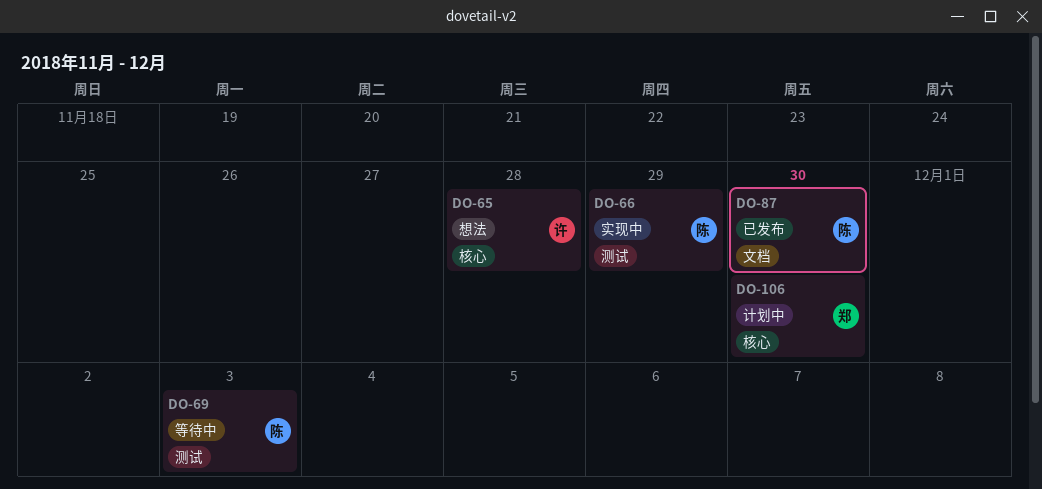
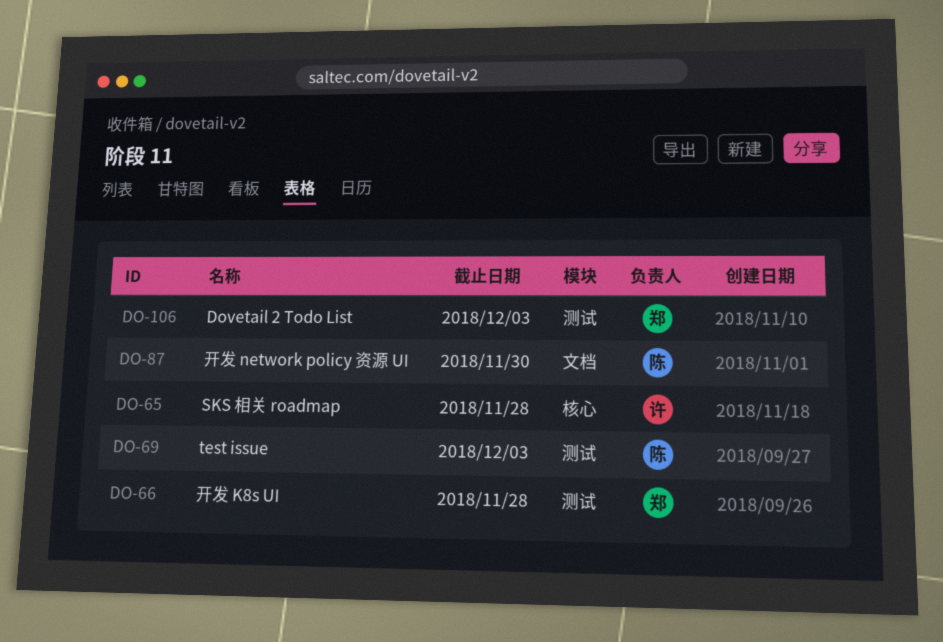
DO-66, owner: 陈 -> 郑
DO-66, due: Nov 29 -> Nov 28
DO-106, label: 核心 -> 测试
DO-106, due: Nov 30 -> Dec 3

